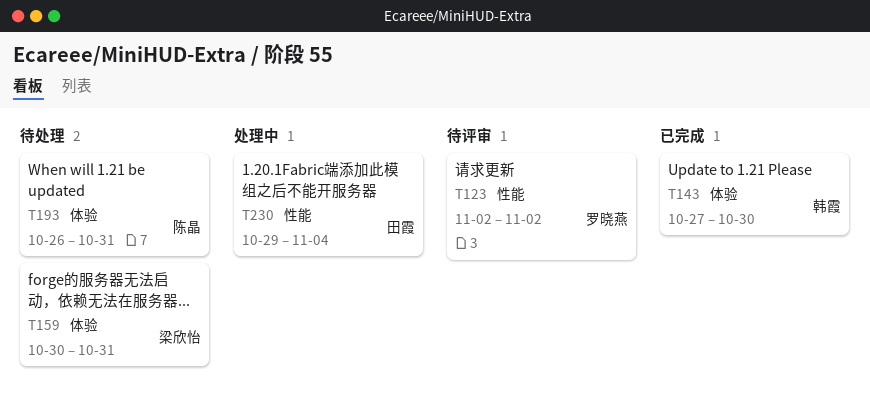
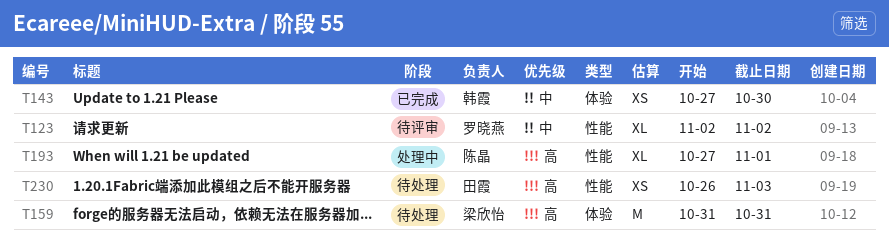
T159, start: Oct 30 -> Oct 31
T193, status: 待处理 -> 处理中
T193, label: 体验 -> 性能
T193, start: Oct 26 -> Oct 27
T193, due: Oct 31 -> Nov 1
T230, status: 处理中 -> 待处理
T230, start: Oct 29 -> Oct 26
T230, due: Nov 4 -> Nov 3

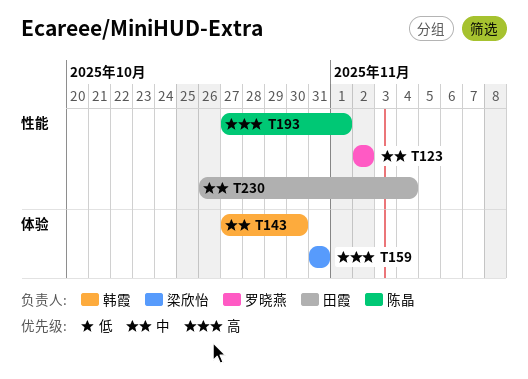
T230, priority: 高 -> 中
T230, due: Nov 3 -> Nov 4

